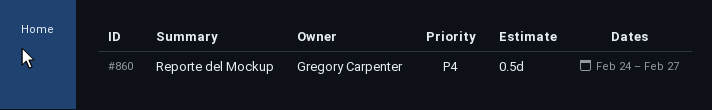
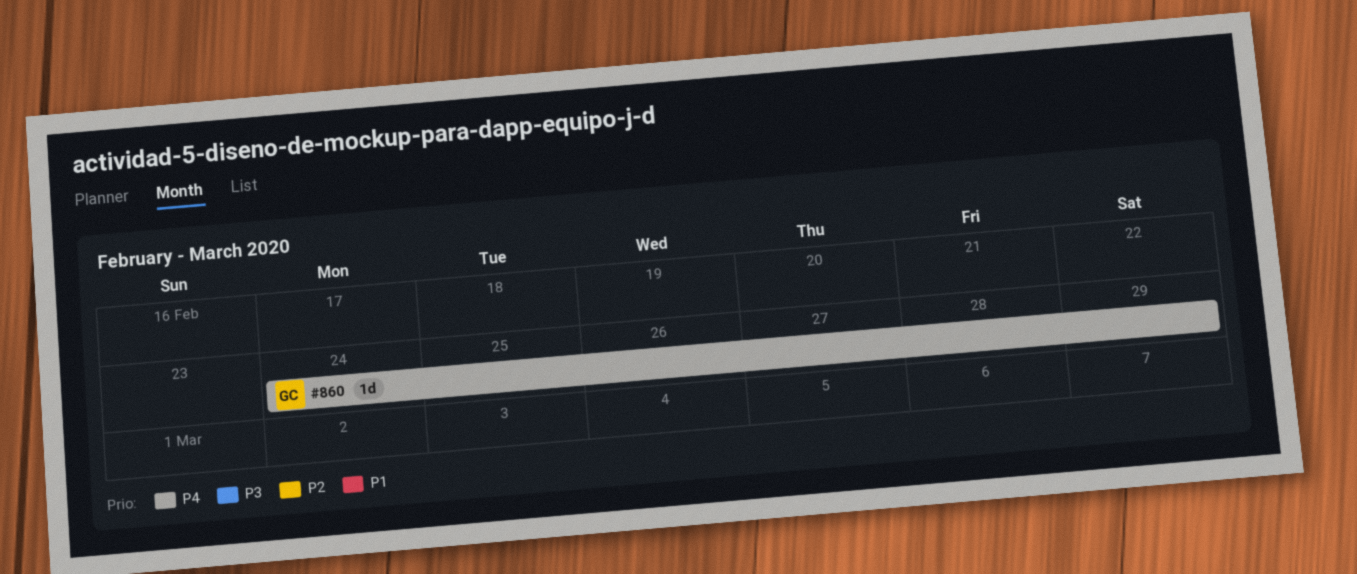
#860, estimate: 0.5d -> 1d
#860, due: Feb 27 -> Feb 29

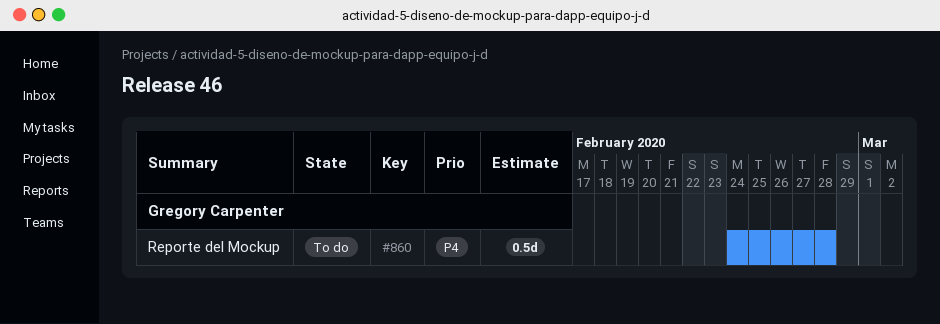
#860, estimate: 1d -> 0.5d
#860, due: Feb 29 -> Feb 28

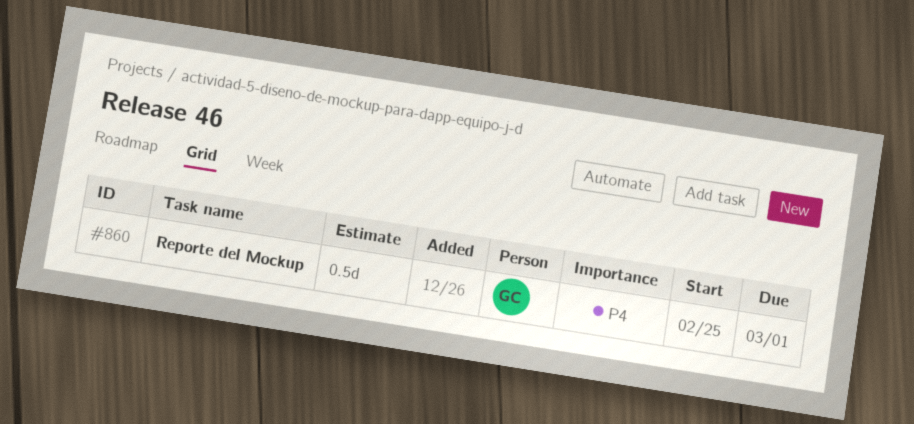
#860, start: Feb 24 -> Feb 25
#860, due: Feb 28 -> Mar 1

